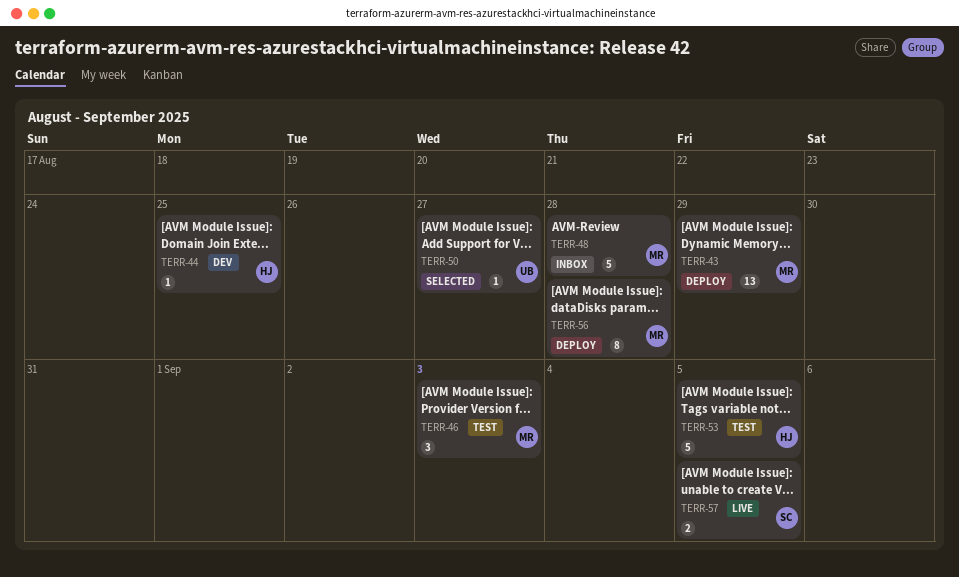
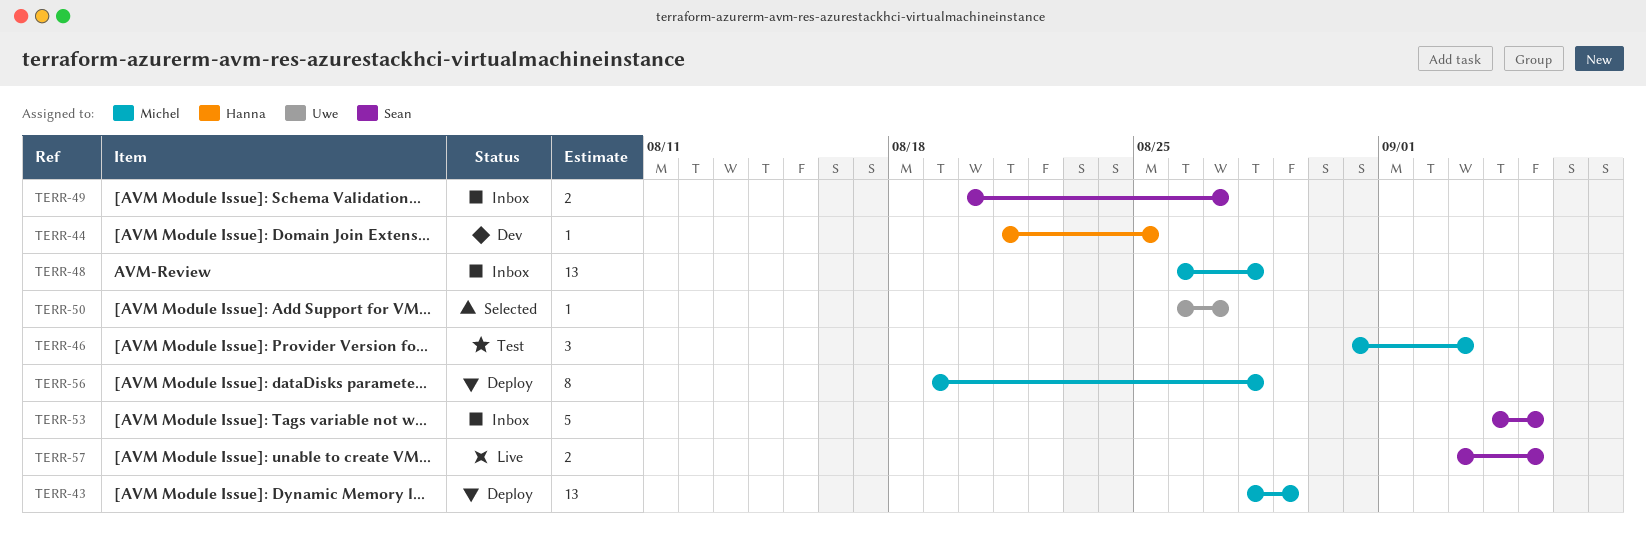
TERR-48, estimate: 5 -> 13
TERR-49: none -> present
TERR-53, status: Test -> Inbox
TERR-53, owner: Hanna -> Sean

